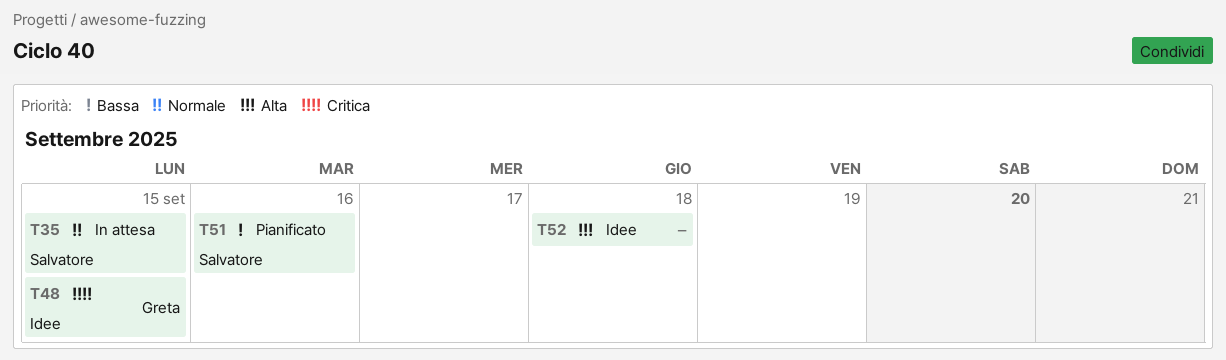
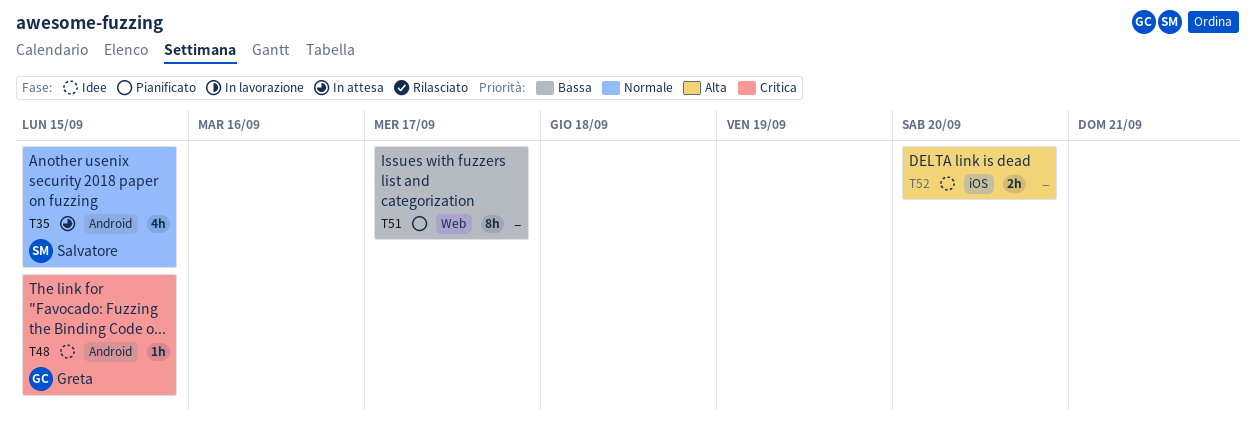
T51, owner: Salvatore -> none
T51, due: Sep 16 -> Sep 17
T52, due: Sep 18 -> Sep 20

